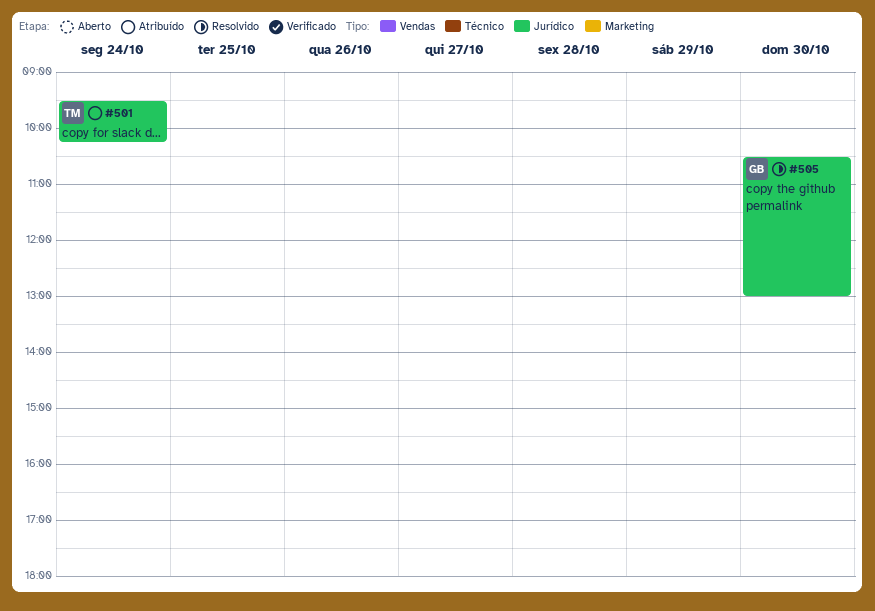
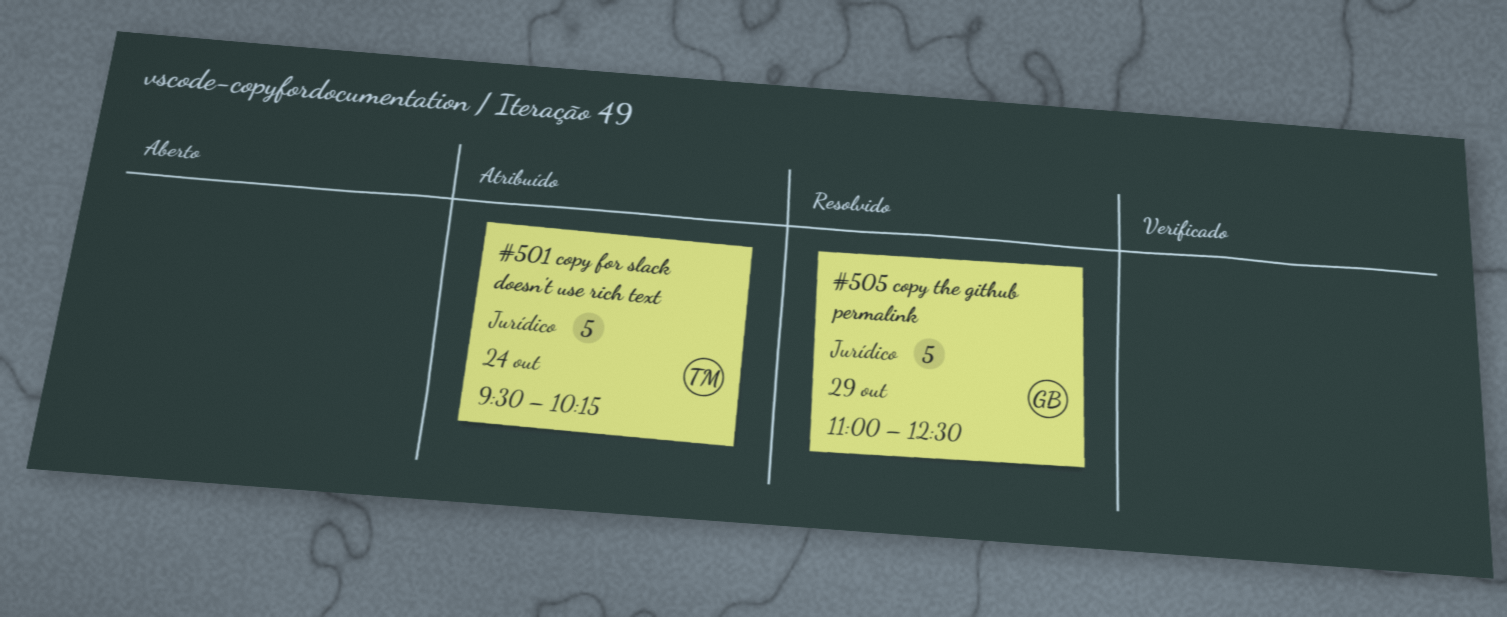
#505, day: Oct 30 -> Oct 29
#505, begins: 10:30 -> 11:00
#505, ends: 13:00 -> 12:30

